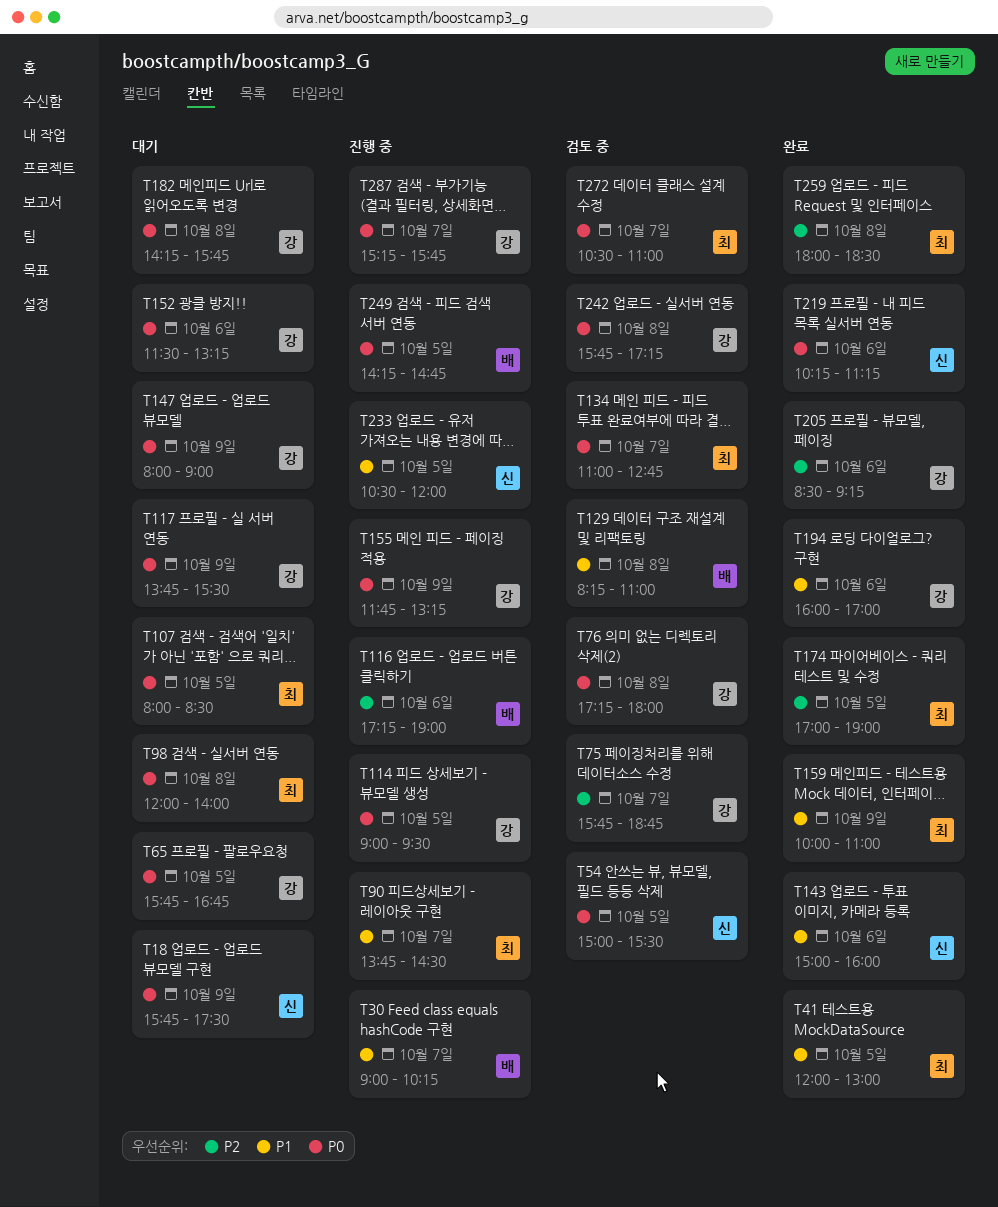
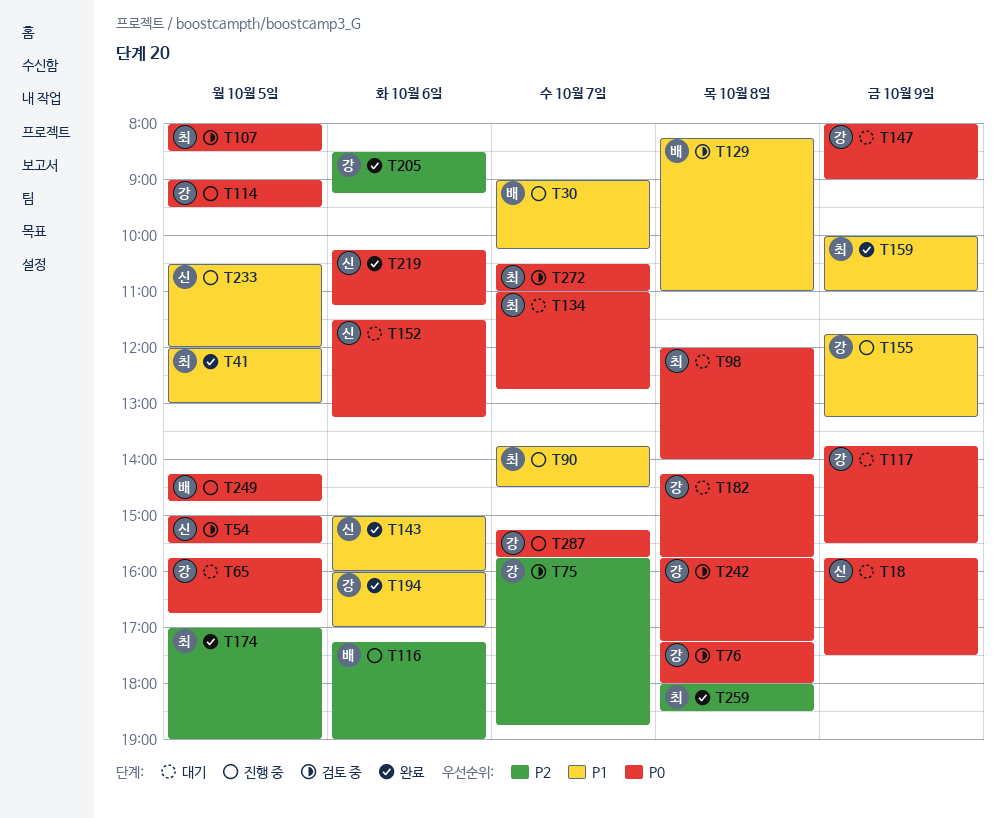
T107, status: 대기 -> 검토 중
T134, status: 검토 중 -> 대기
T152, owner: 강 -> 신
T155, priority: P0 -> P1

